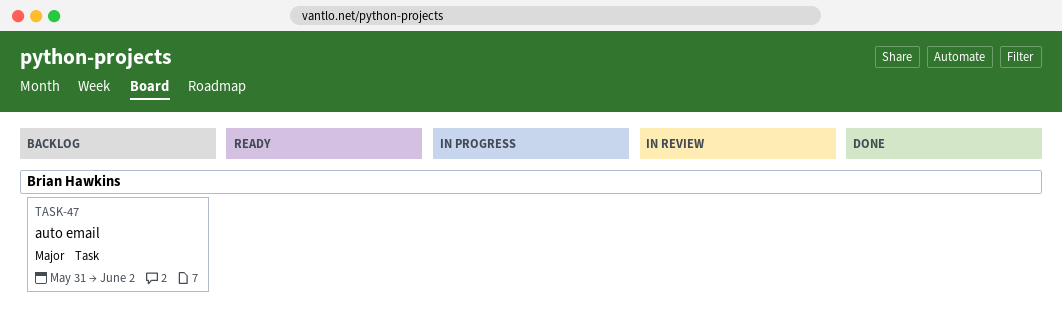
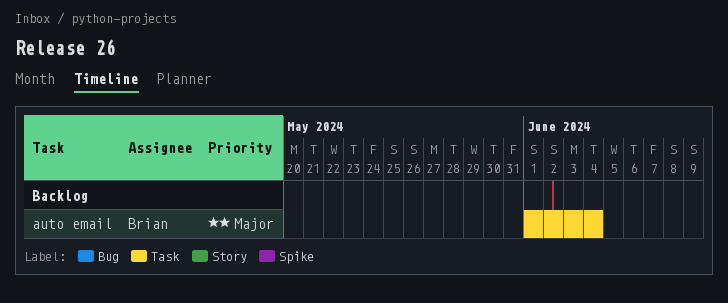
auto email, start: May 31 -> Jun 1
auto email, due: Jun 2 -> Jun 4

